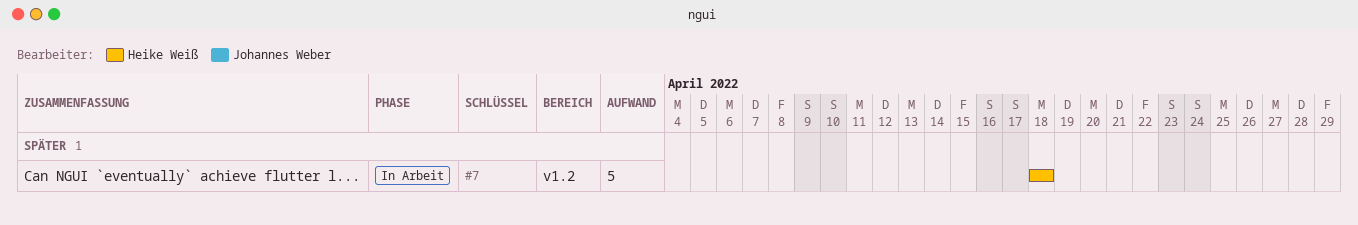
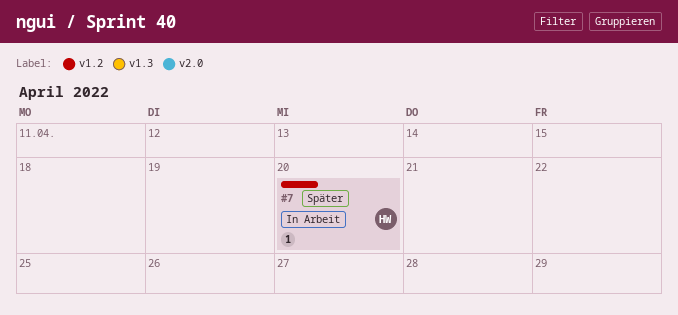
#7, estimate: 5 -> 1
#7, due: Apr 18 -> Apr 20

